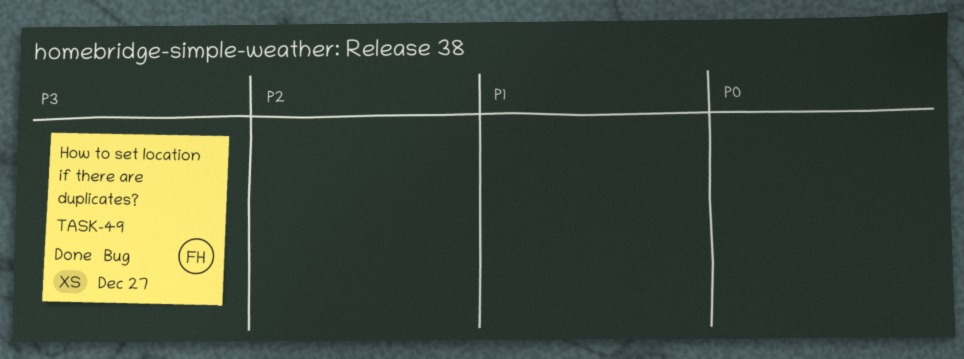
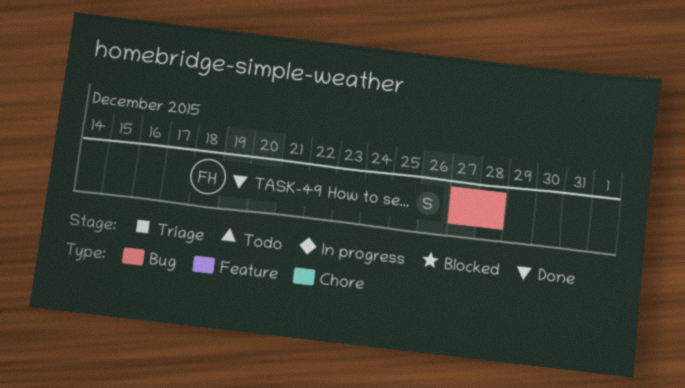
TASK-49, estimate: XS -> S
TASK-49, due: Dec 27 -> Dec 28

